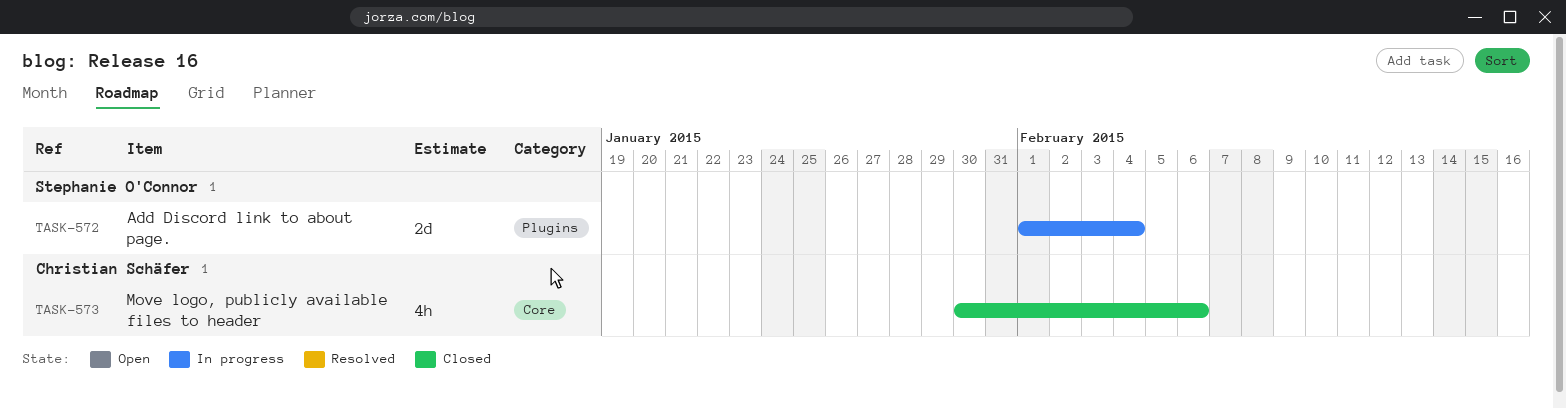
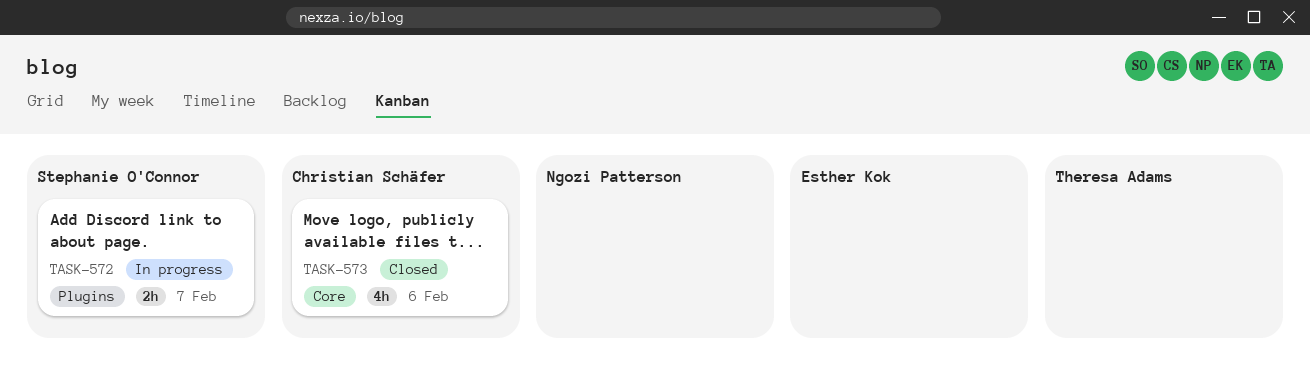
TASK-572, estimate: 2d -> 2h
TASK-572, due: Feb 4 -> Feb 7

